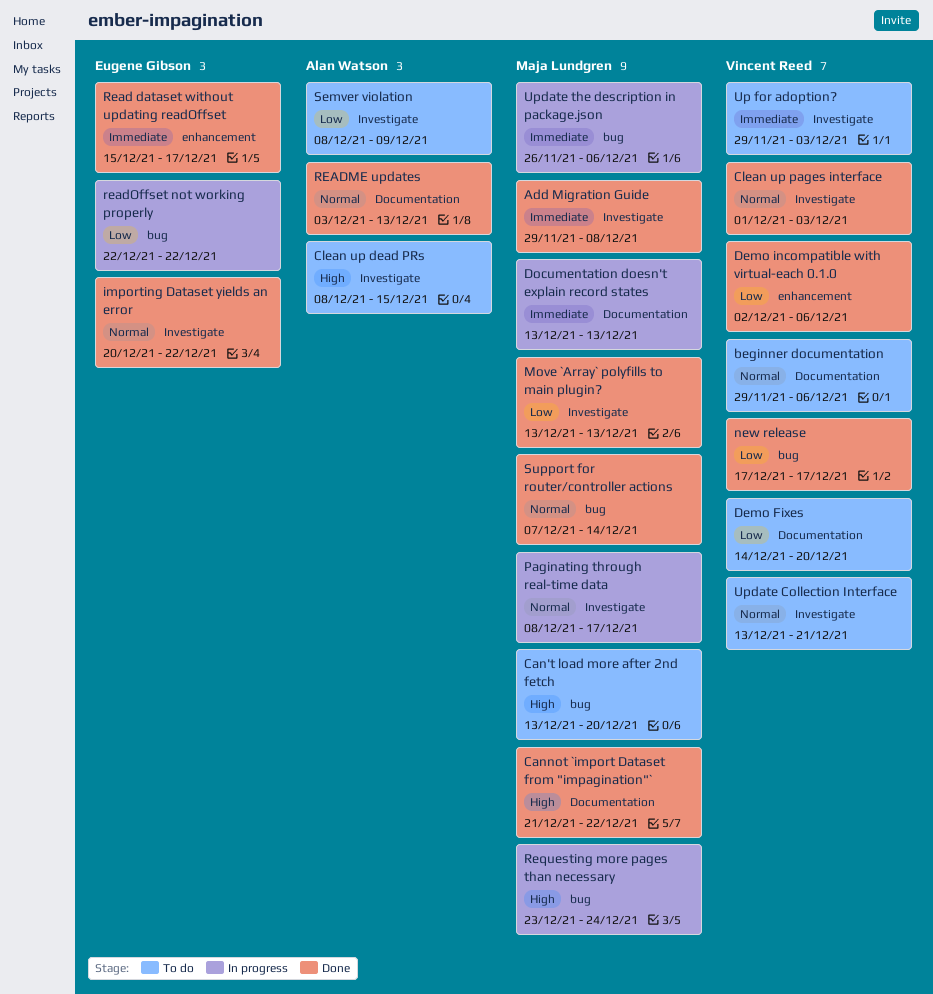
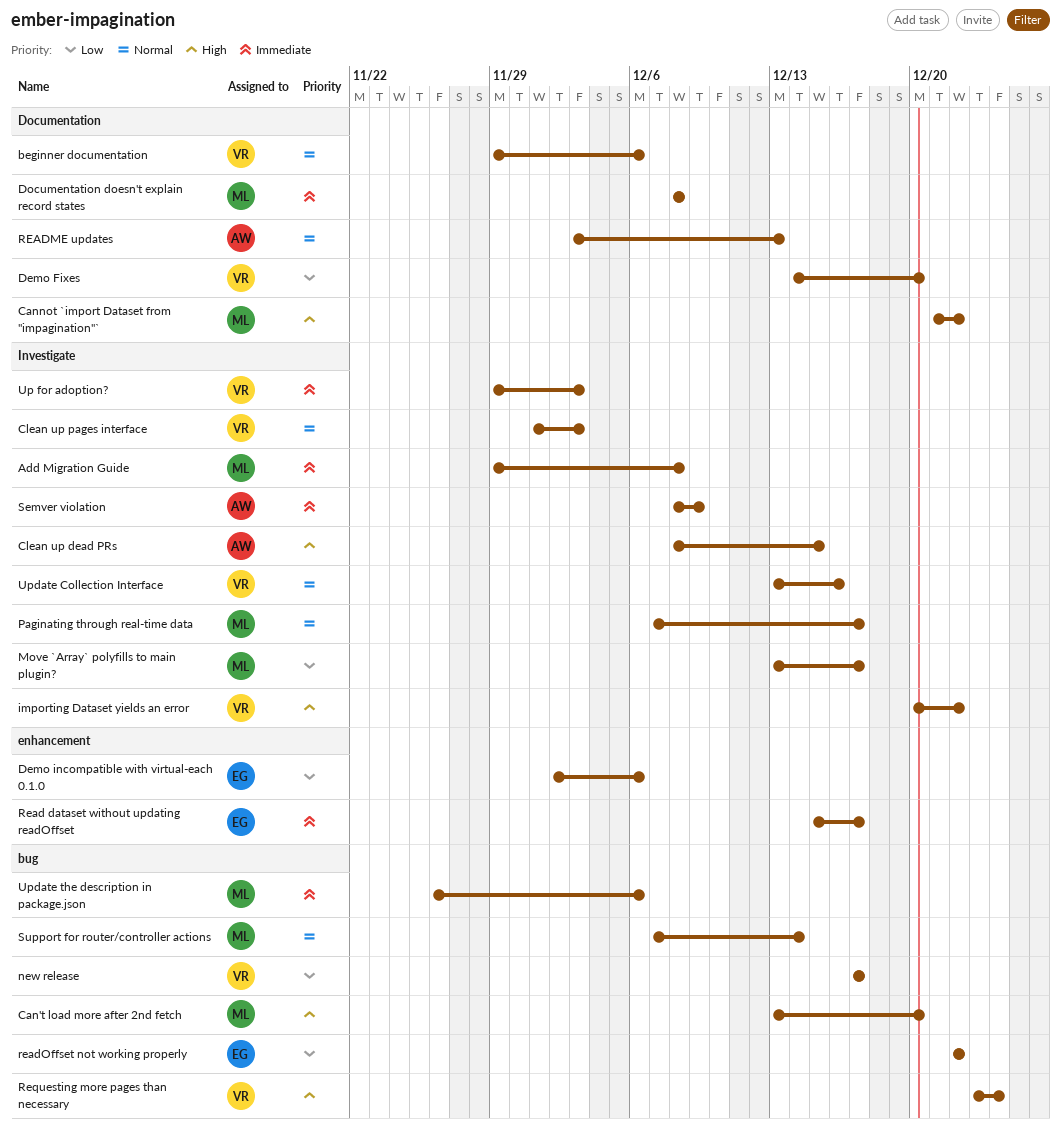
Demo incompatible with virtual-each 0.1.0, owner: Vincent Reed -> Eugene Gibson
Documentation doesn't explain record states, start: Dec 13 -> Dec 8
Documentation doesn't explain record states, due: Dec 13 -> Dec 8
importing Dataset yields an error, owner: Eugene Gibson -> Vincent Reed
importing Dataset yields an error, priority: Normal -> High
Move `Array` polyfills to main plugin?, due: Dec 13 -> Dec 17
Paginating through real-time data, start: Dec 8 -> Dec 7
Requesting more pages than necessary, owner: Maja Lundgren -> Vincent Reed
Semver violation, priority: Low -> Immediate
Update Collection Interface, due: Dec 21 -> Dec 16

